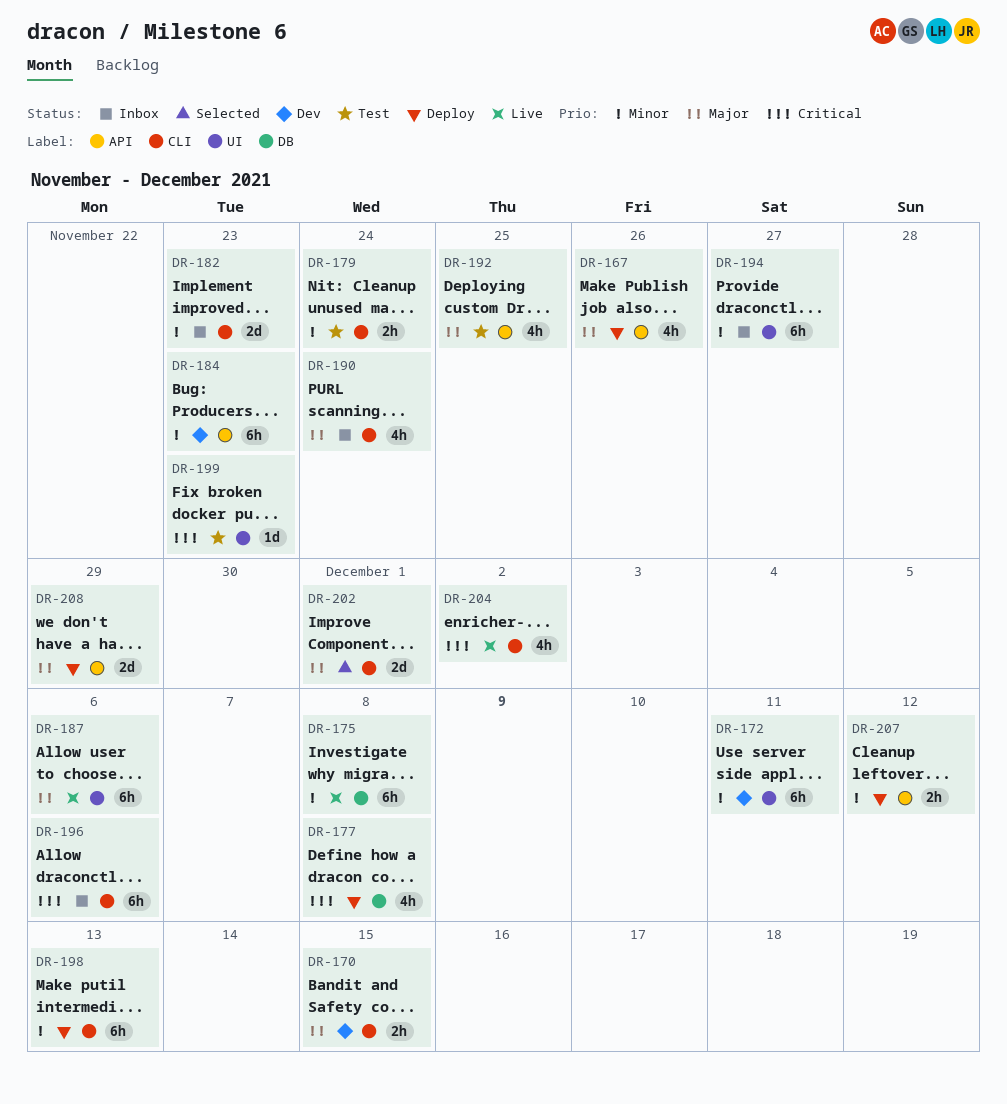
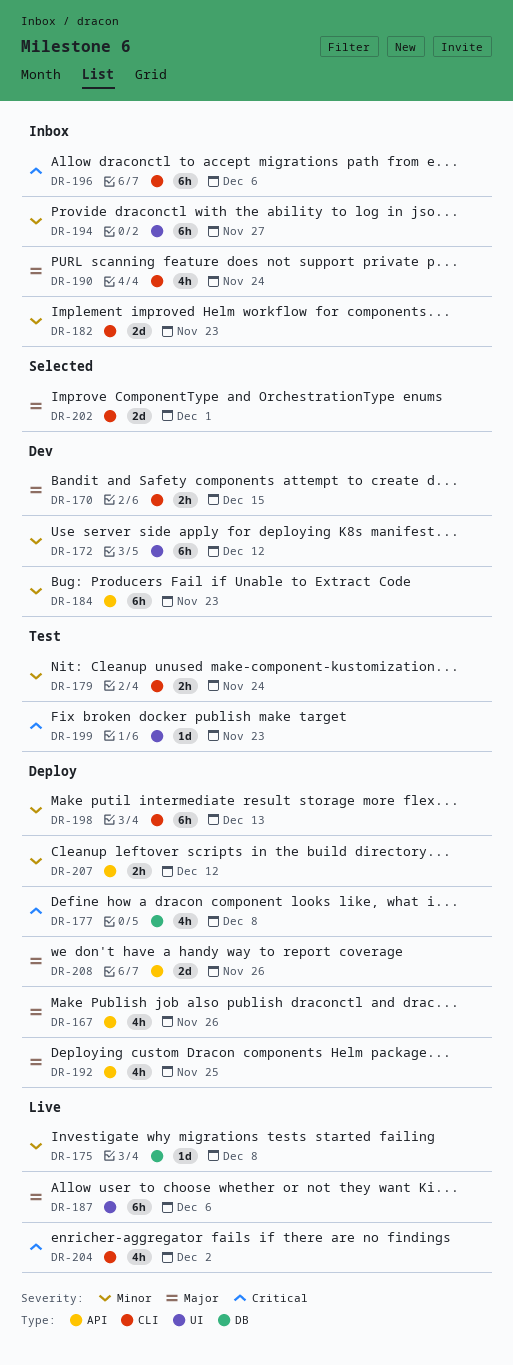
DR-172, due: Dec 11 -> Dec 12
DR-175, estimate: 6h -> 1d
DR-192, status: Test -> Deploy
DR-208, due: Nov 29 -> Nov 26

